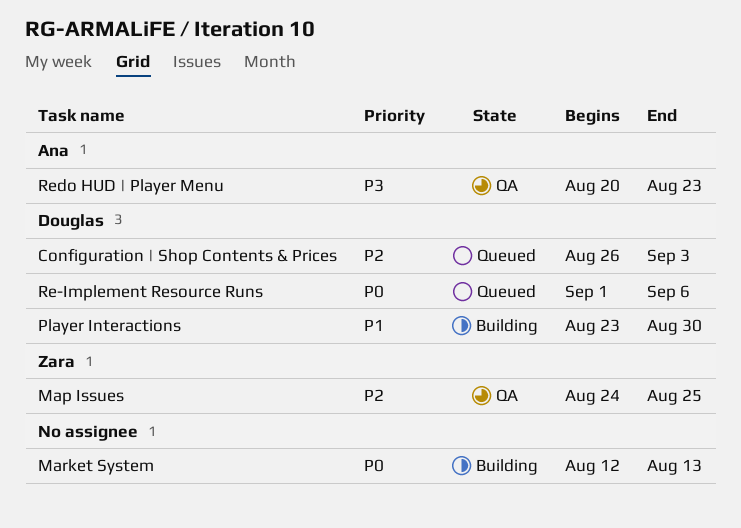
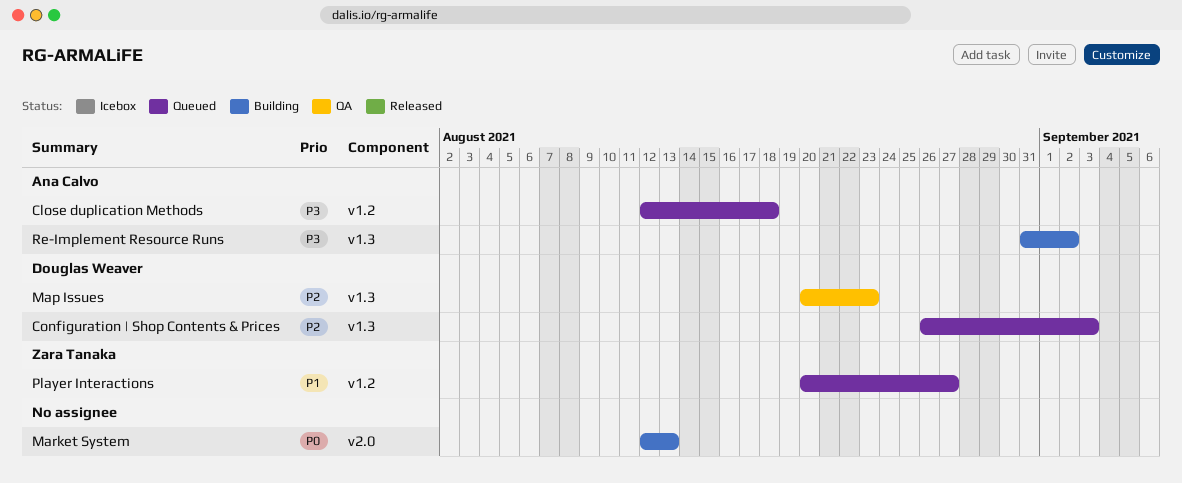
Close duplication Methods: none -> present
Map Issues, owner: Zara Tanaka -> Douglas Weaver
Map Issues, start: Aug 24 -> Aug 20
Map Issues, due: Aug 25 -> Aug 23
Player Interactions, status: Building -> Queued
Player Interactions, owner: Douglas Weaver -> Zara Tanaka
Player Interactions, start: Aug 23 -> Aug 20
Player Interactions, due: Aug 30 -> Aug 27
Re-Implement Resource Runs, status: Queued -> Building
Re-Implement Resource Runs, owner: Douglas Weaver -> Ana Calvo
Re-Implement Resource Runs, priority: P0 -> P3
Re-Implement Resource Runs, start: Sep 1 -> Aug 31
Re-Implement Resource Runs, due: Sep 6 -> Sep 2
Redo HUD | Player Menu: present -> none

